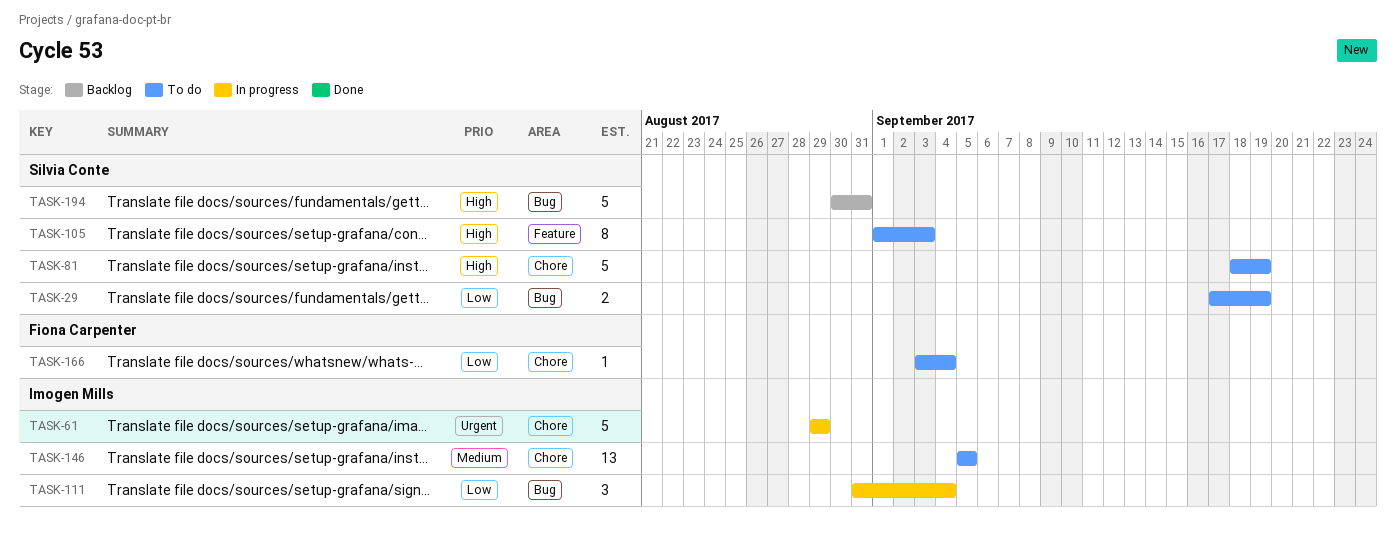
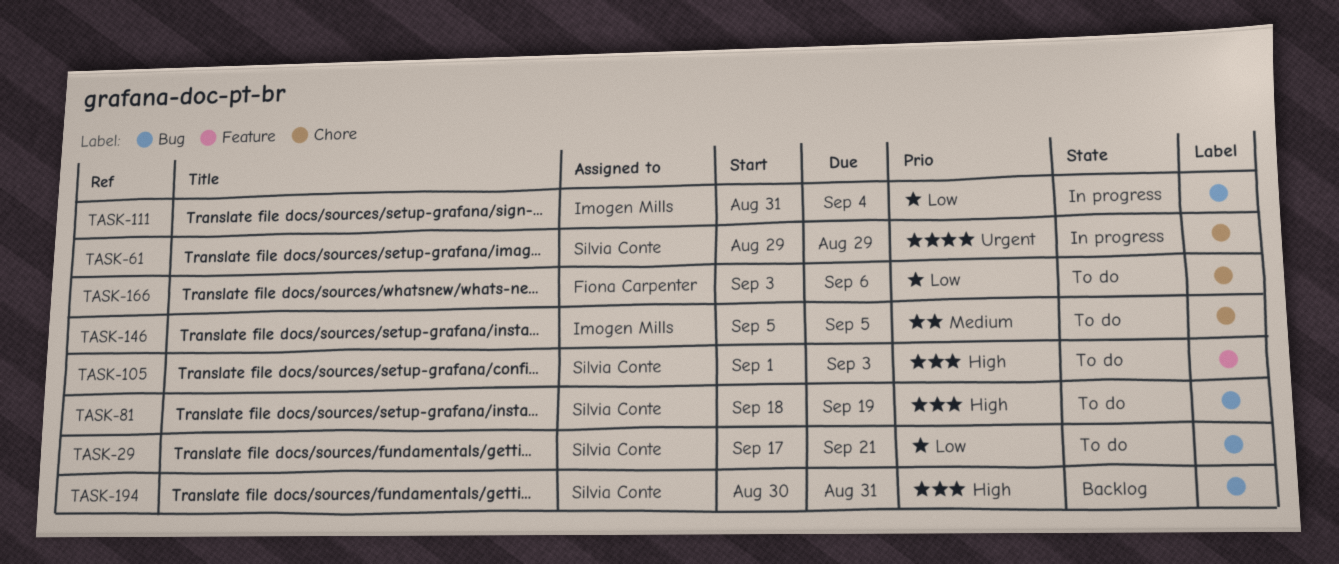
TASK-29, due: Sep 19 -> Sep 21
TASK-61, owner: Imogen Mills -> Silvia Conte
TASK-81, label: Chore -> Bug
TASK-166, due: Sep 4 -> Sep 6

